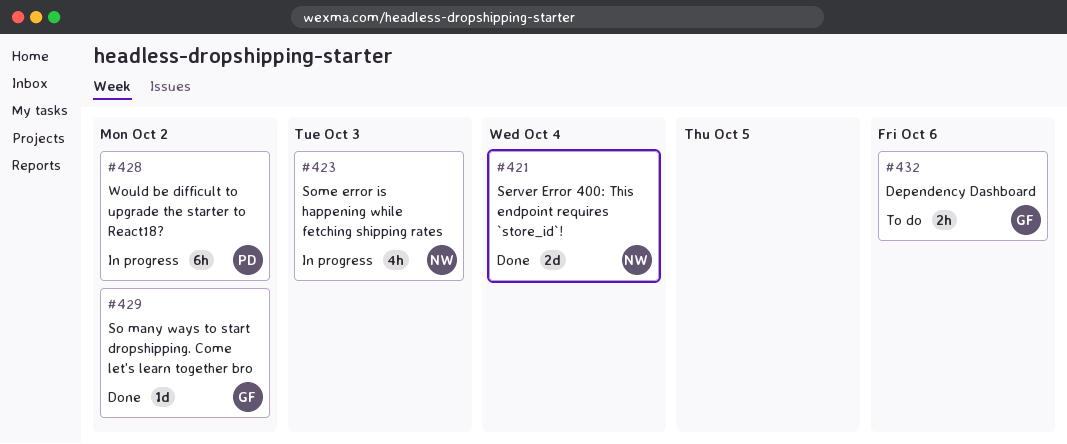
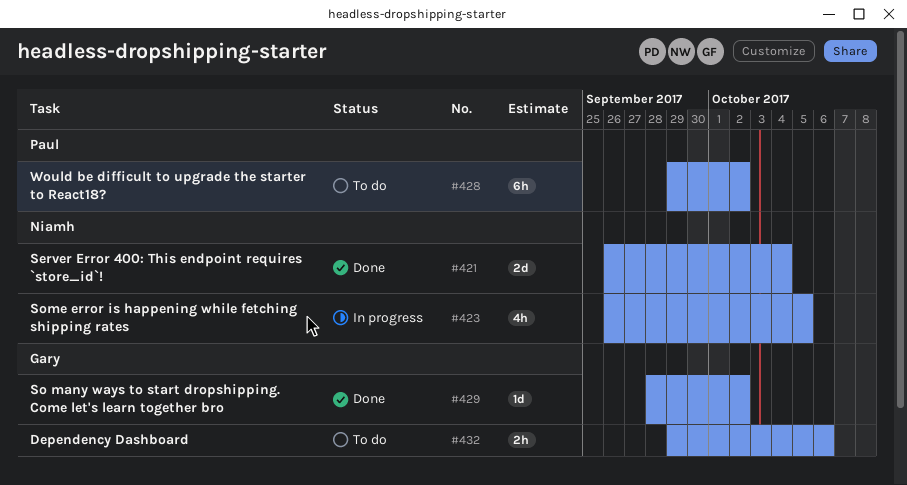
#423, due: Oct 3 -> Oct 5
#428, status: In progress -> To do

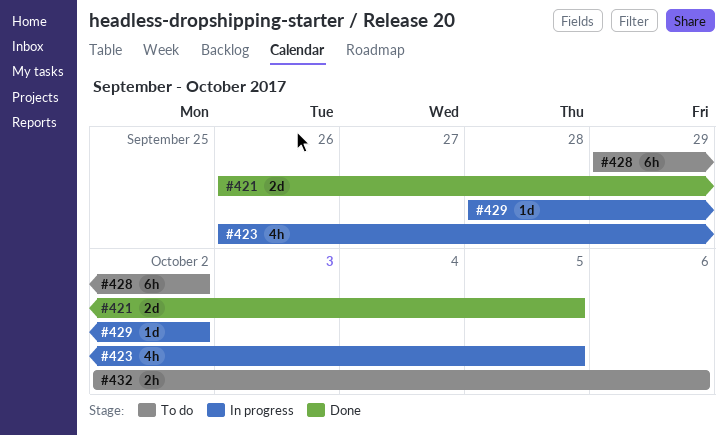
#421, due: Oct 4 -> Oct 5
#429, status: Done -> In progress
#432, start: Sep 29 -> Oct 2

